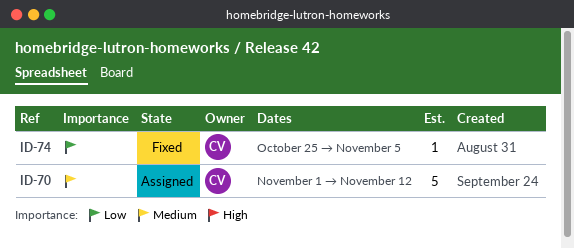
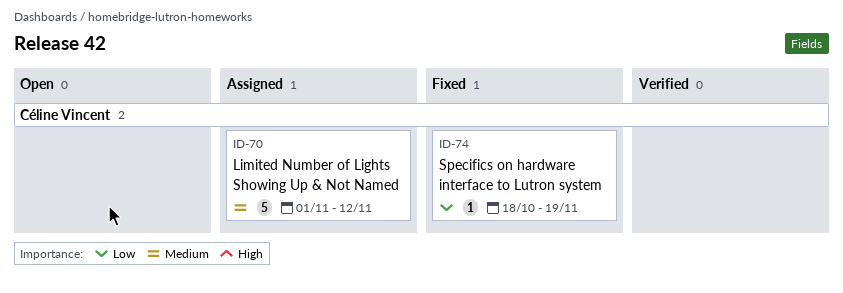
ID-74, start: Oct 25 -> Oct 18
ID-74, due: Nov 5 -> Nov 19

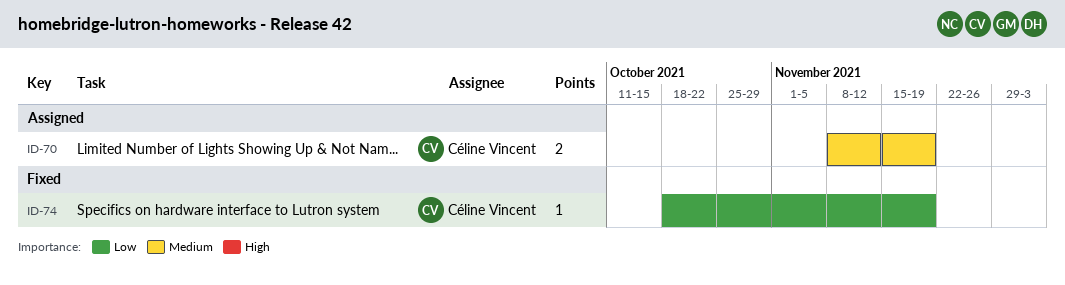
ID-70, estimate: 5 -> 2
ID-70, start: Nov 1 -> Nov 8
ID-70, due: Nov 12 -> Nov 19

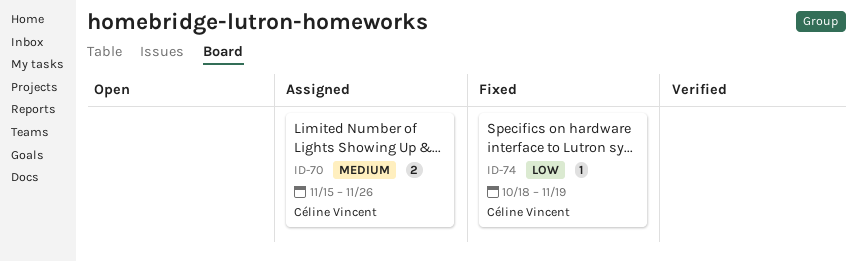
ID-70, start: Nov 8 -> Nov 15
ID-70, due: Nov 19 -> Nov 26

